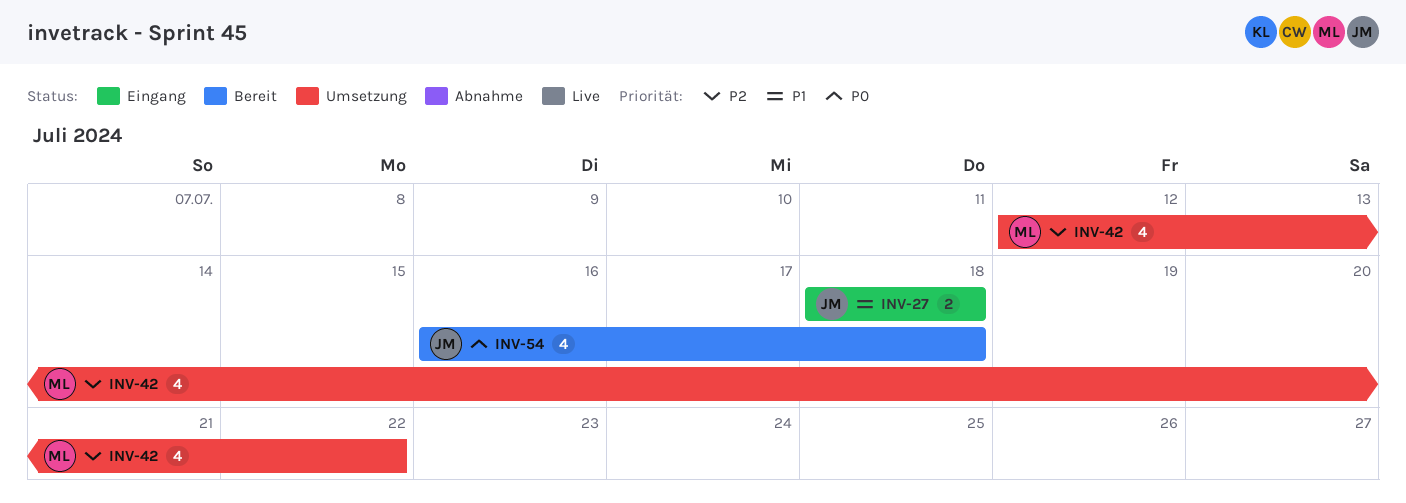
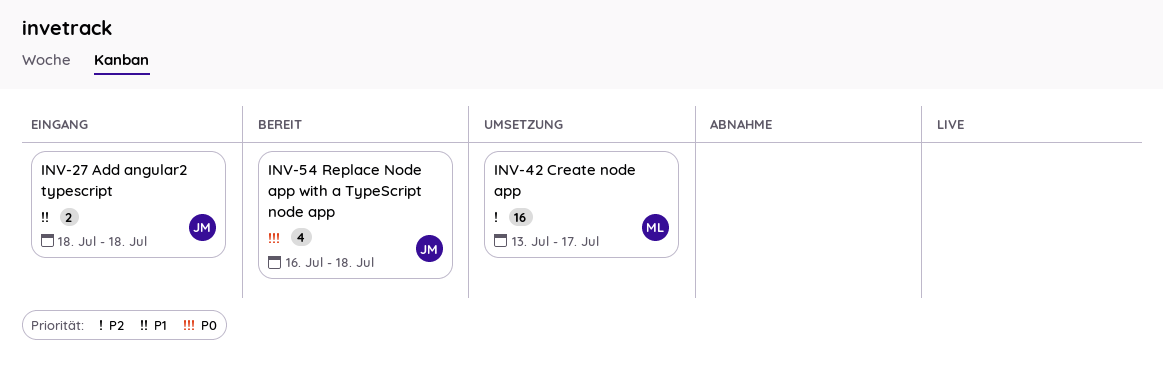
INV-42, estimate: 4 -> 16
INV-42, start: Jul 12 -> Jul 13
INV-42, due: Jul 22 -> Jul 17

